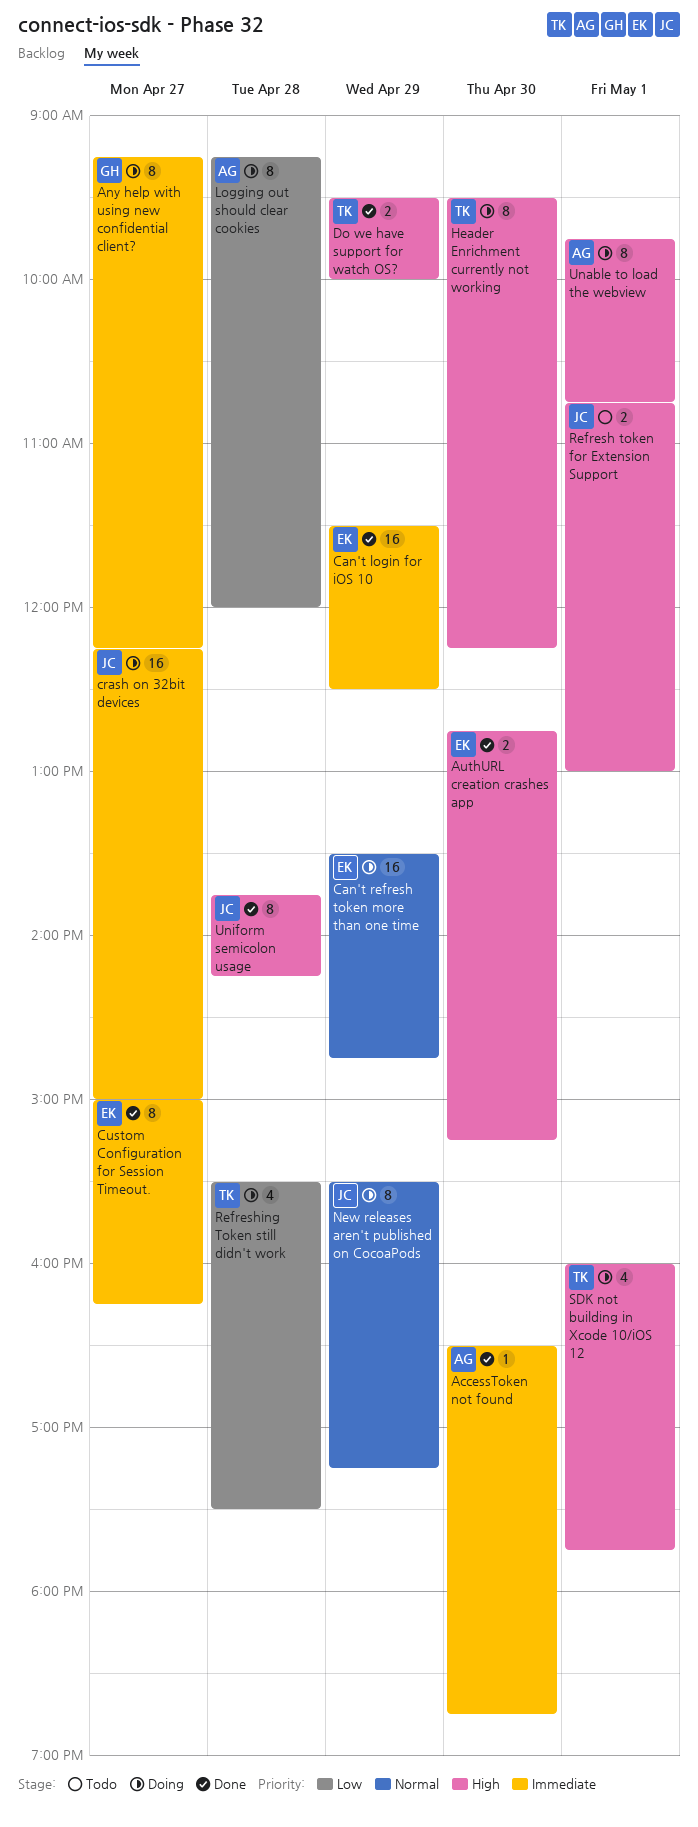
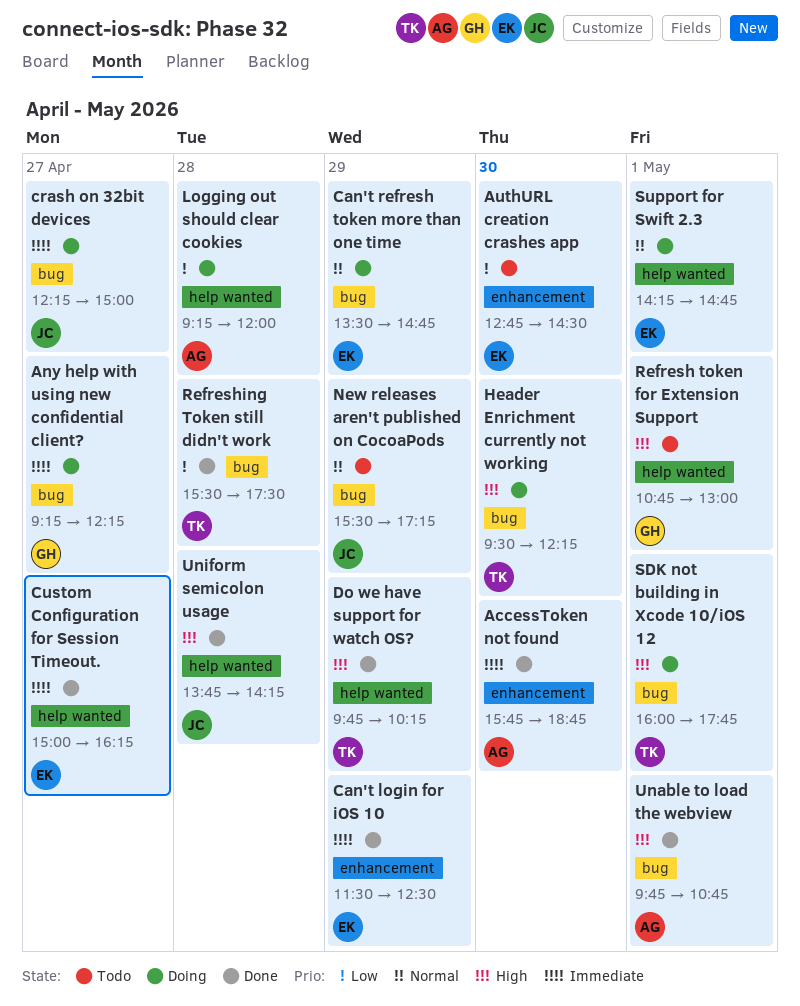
AccessToken not found, begins: 16:30 -> 15:45
AuthURL creation crashes app, status: Done -> Todo
AuthURL creation crashes app, priority: High -> Low
AuthURL creation crashes app, ends: 15:15 -> 14:30
Do we have support for watch OS?, begins: 09:30 -> 09:45
Do we have support for watch OS?, ends: 10:00 -> 10:15
New releases aren't published on CocoaPods, status: Doing -> Todo
Refresh token for Extension Support, owner: JC -> GH
Refreshing Token still didn't work, status: Doing -> Done
Support for Swift 2.3: none -> present
Unable to load the webview, status: Doing -> Done

